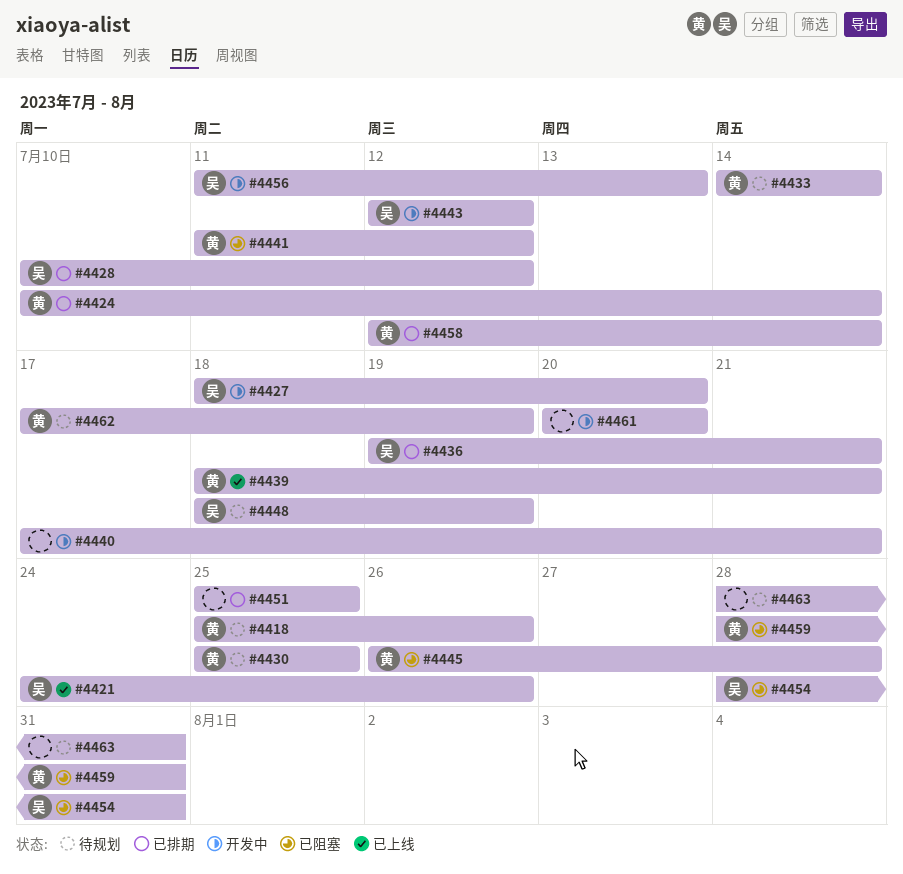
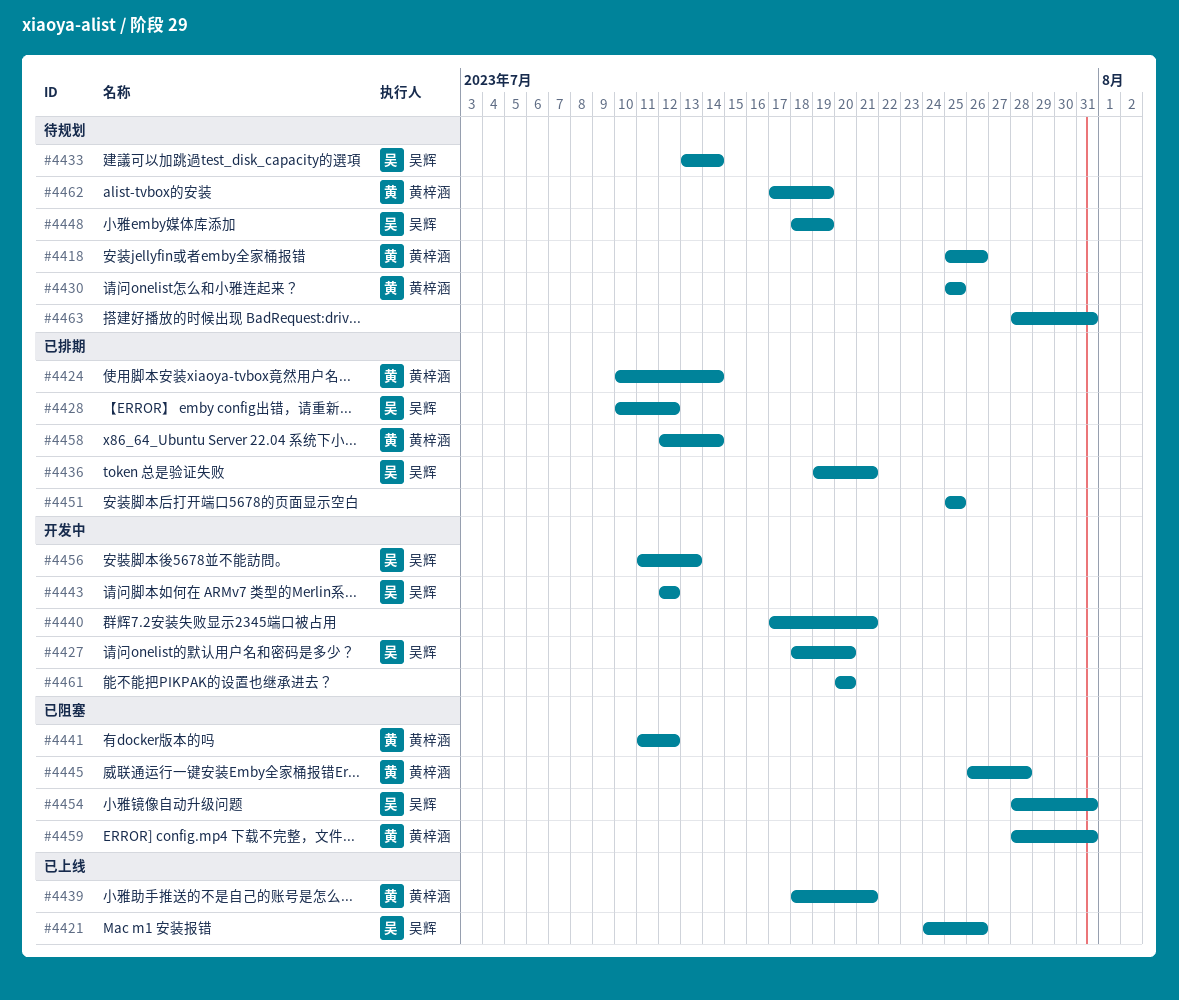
#4433, owner: 黄梓涵 -> 吴辉
#4433, start: Jul 14 -> Jul 13

